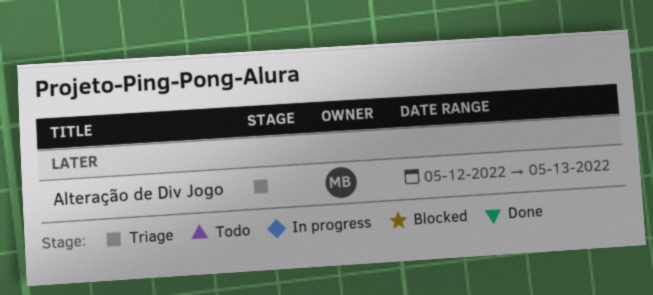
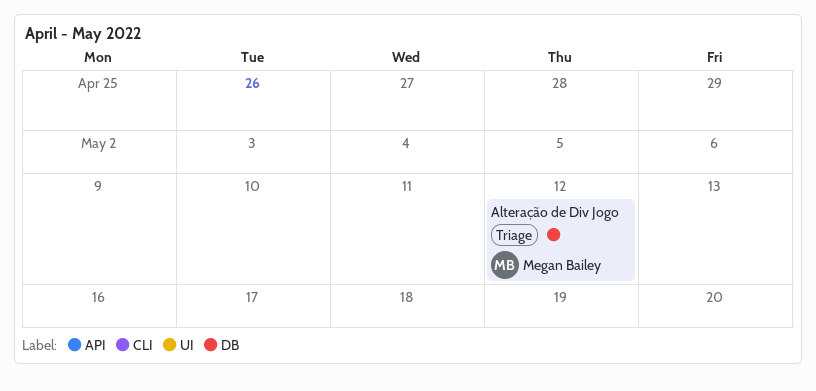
Alteração de Div Jogo, due: May 13 -> May 12

